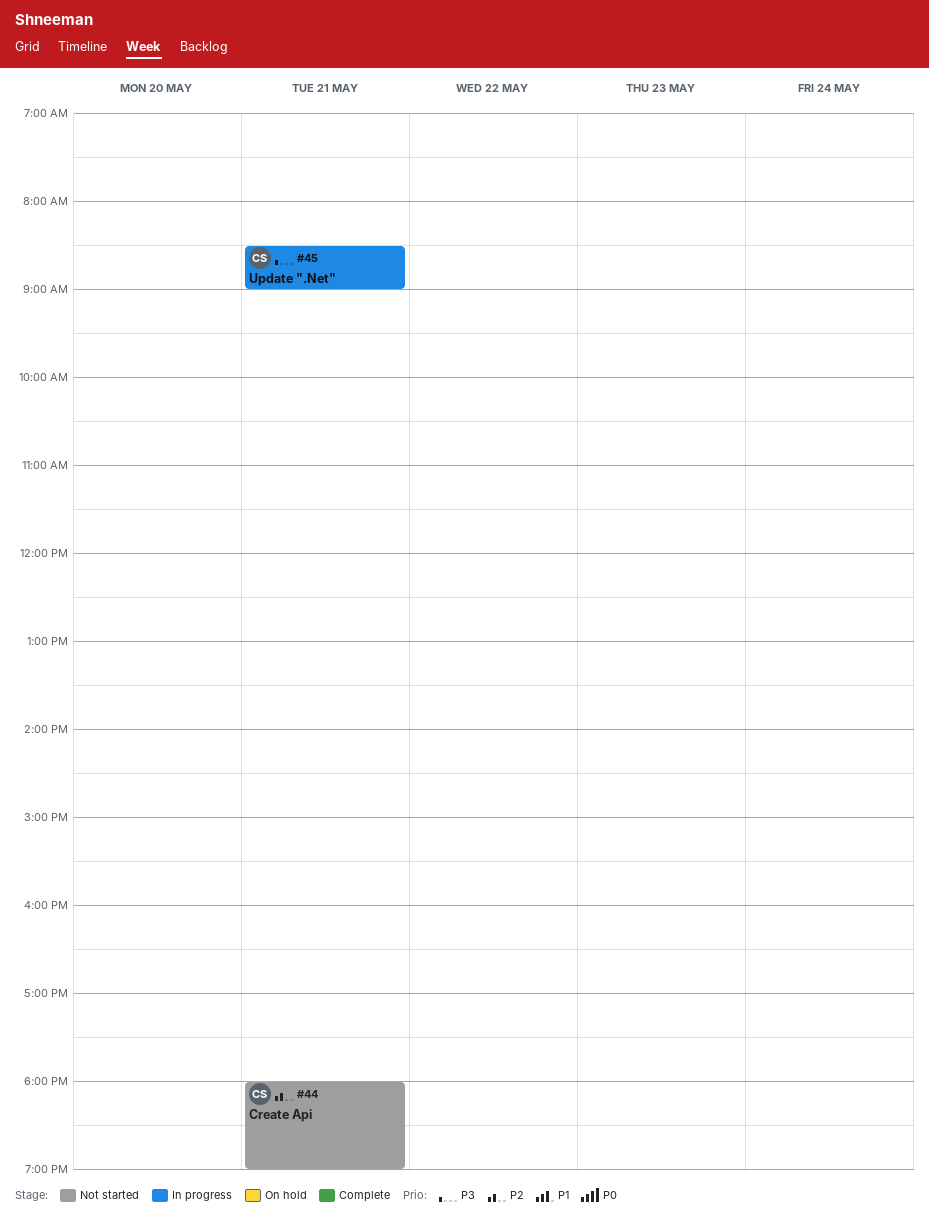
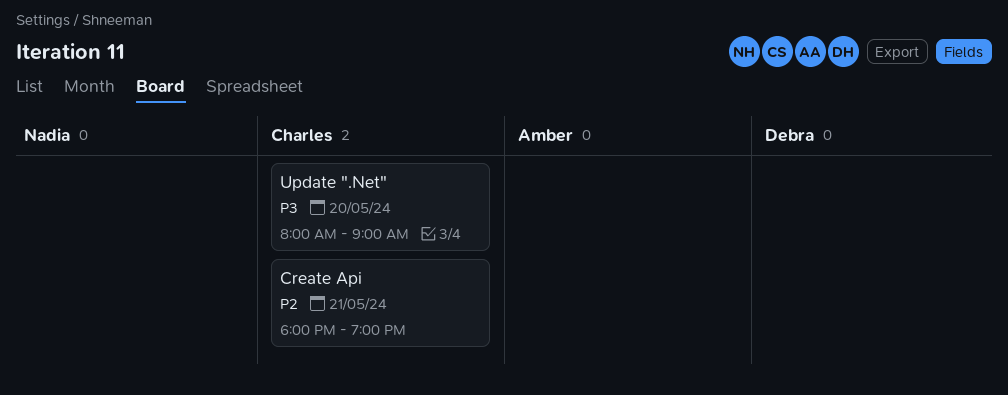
Update ".Net", day: May 21 -> May 20
Update ".Net", begins: 08:30 -> 08:00

